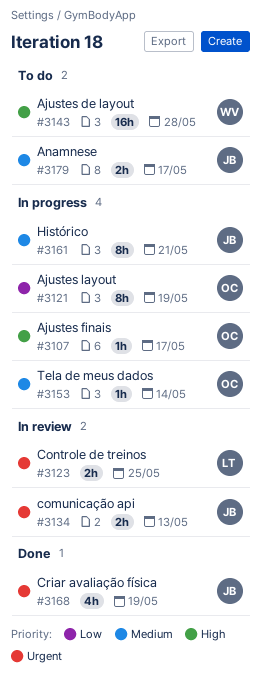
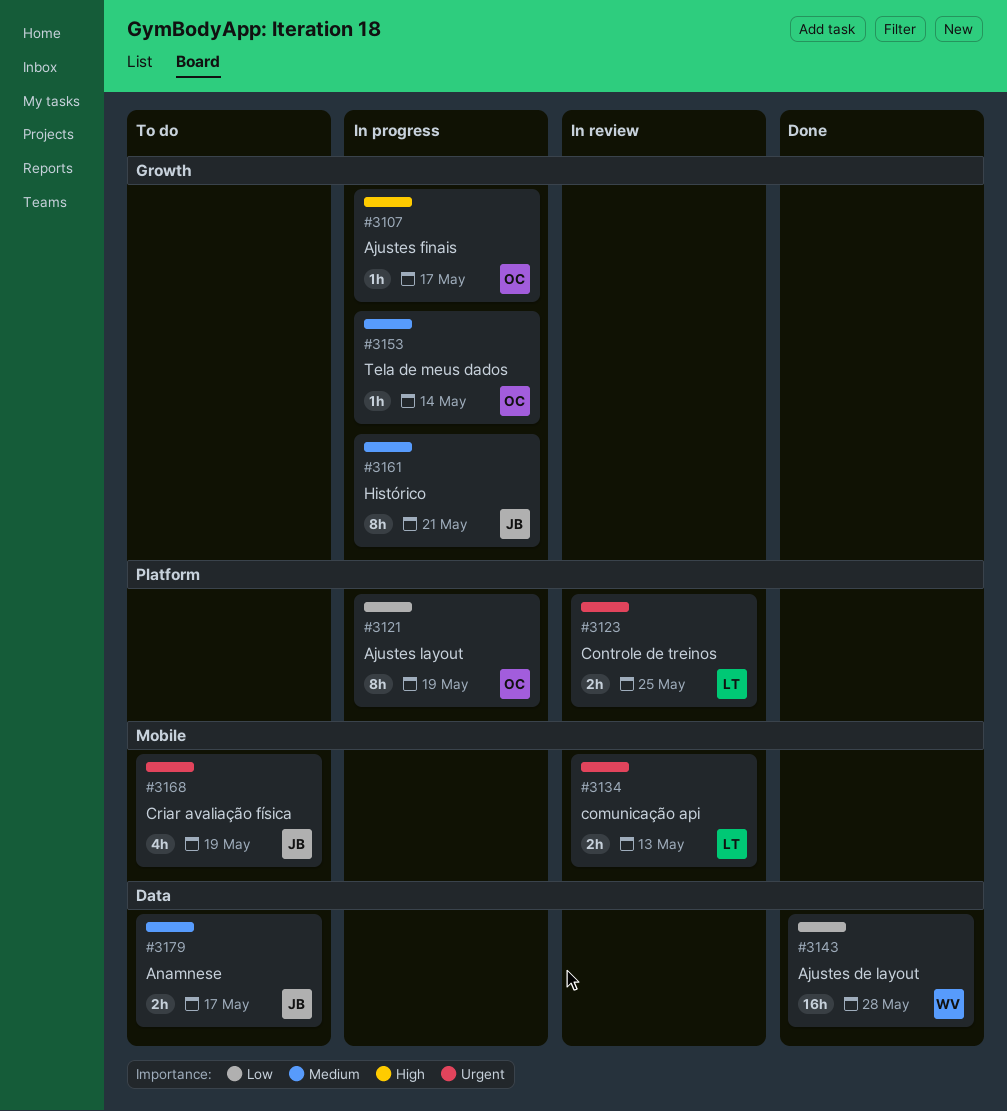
#3134, owner: JB -> LT
#3143, status: To do -> Done
#3143, priority: High -> Low
#3168, status: Done -> To do

